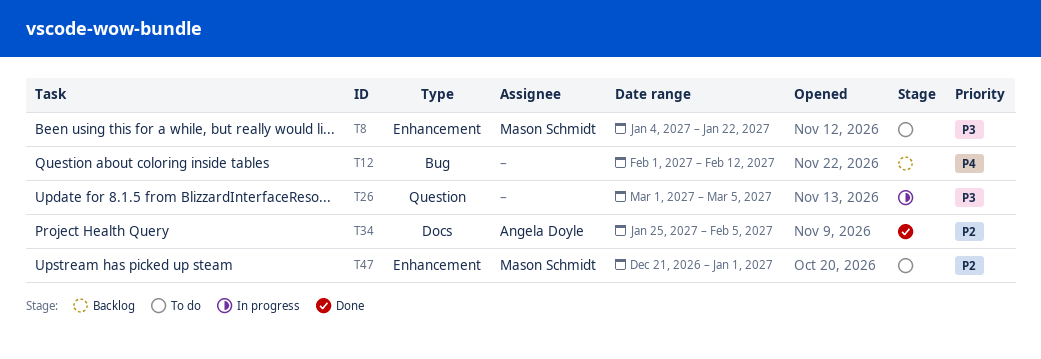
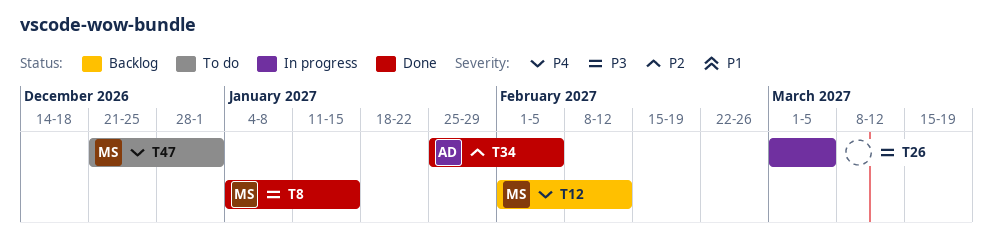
T8, status: To do -> Done
T8, due: Jan 22 -> Jan 15
T12, owner: none -> Mason Schmidt
T47, priority: P2 -> P4

